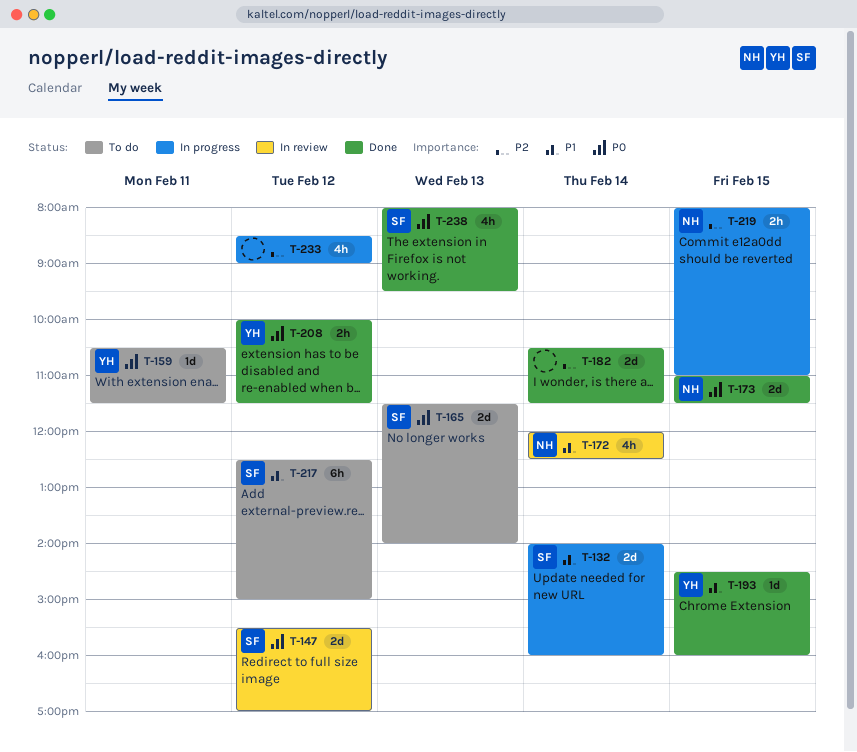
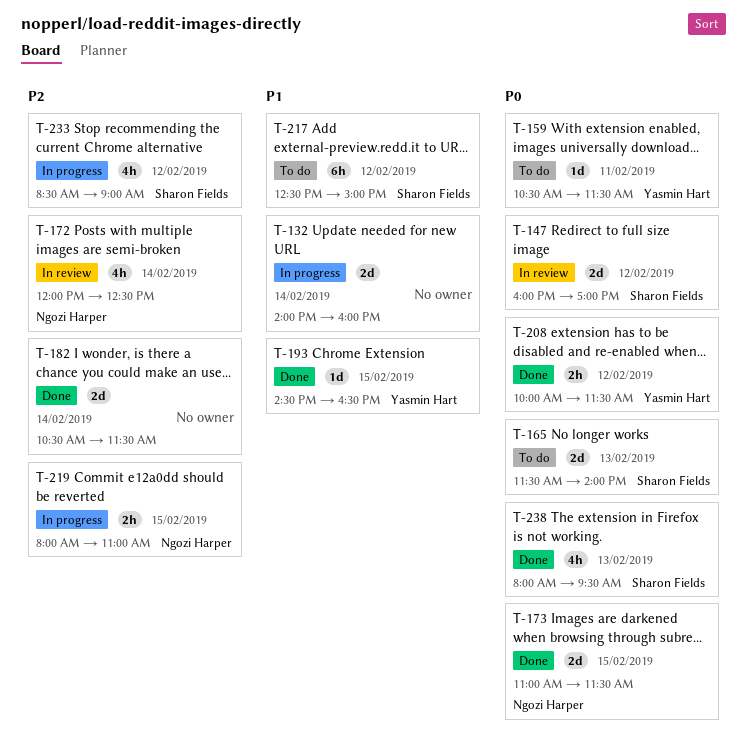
T-132, owner: Sharon Fields -> none
T-147, begins: 15:30 -> 16:00
T-172, priority: P1 -> P2
T-193, ends: 16:00 -> 16:30
T-233, owner: none -> Sharon Fields

